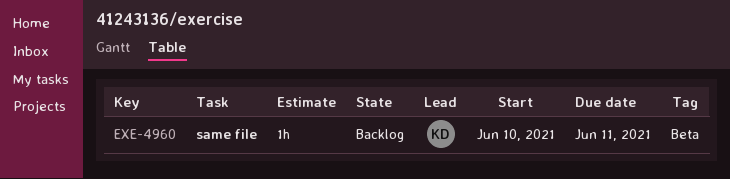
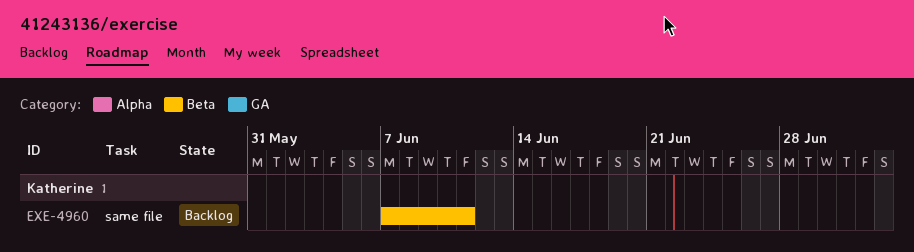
EXE-4960, start: Jun 10 -> Jun 7

